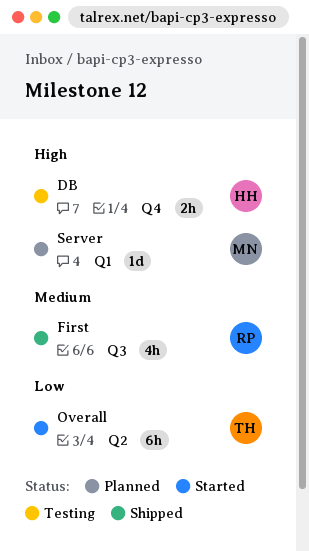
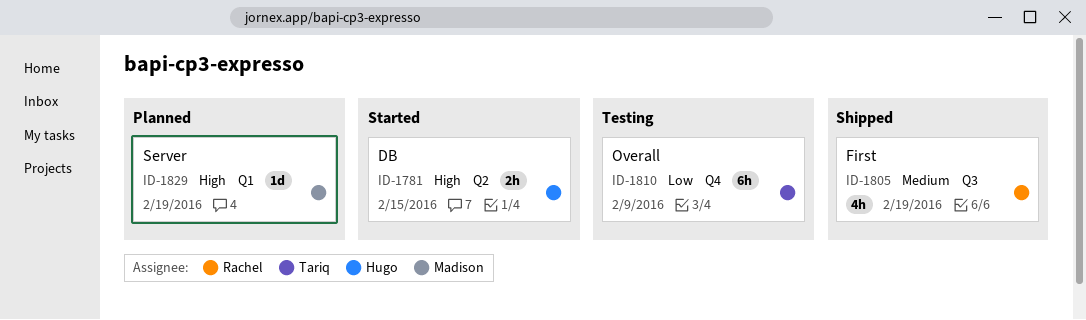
DB, status: Testing -> Started
DB, label: Q4 -> Q2
Overall, status: Started -> Testing
Overall, label: Q2 -> Q4

